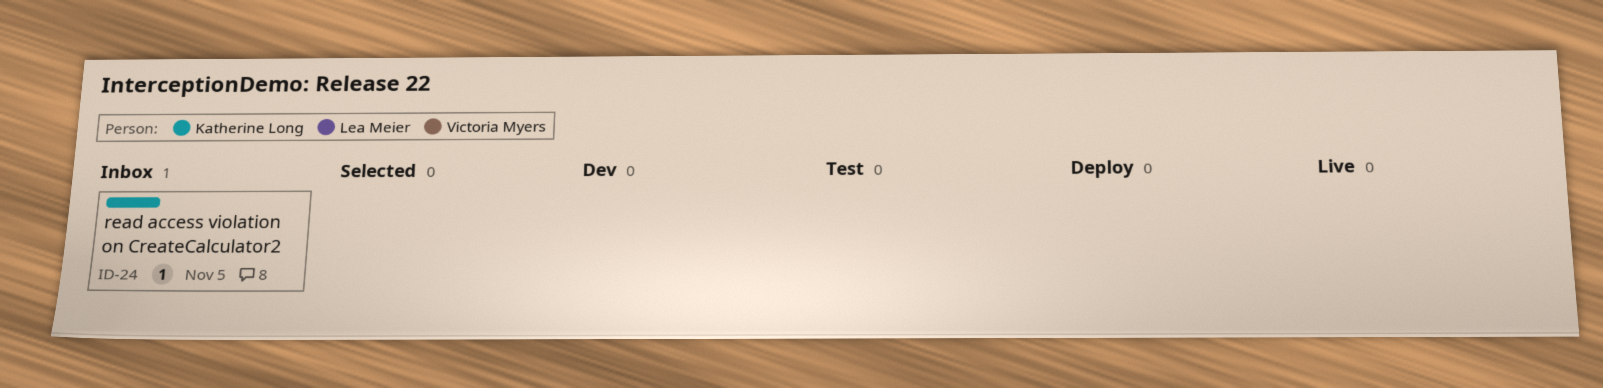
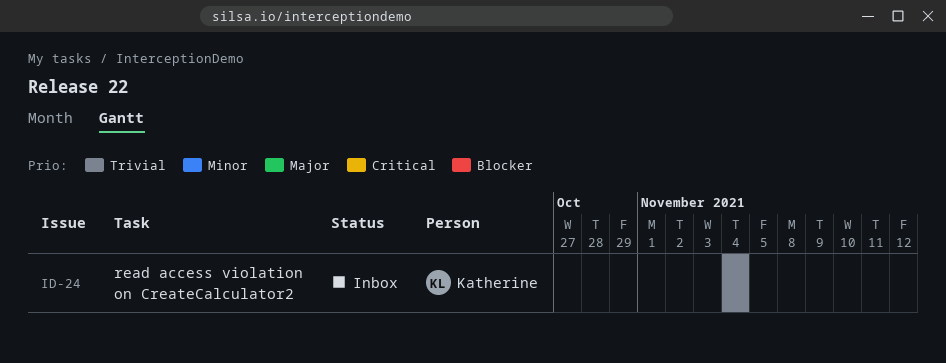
ID-24, due: Nov 5 -> Nov 4

